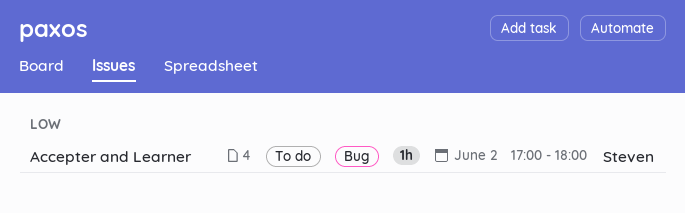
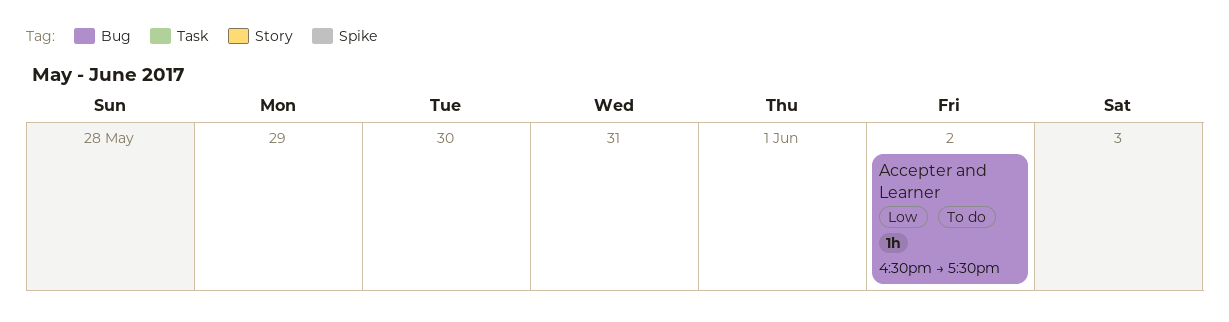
Accepter and Learner, begins: 17:00 -> 16:30
Accepter and Learner, ends: 18:00 -> 17:30

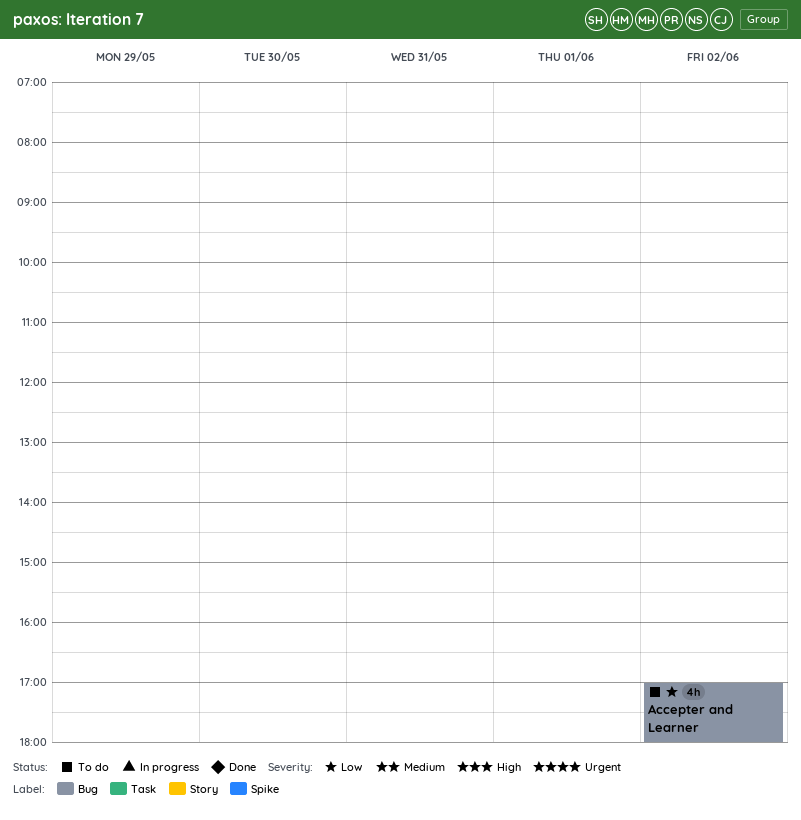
Accepter and Learner, estimate: 1h -> 4h
Accepter and Learner, begins: 16:30 -> 17:00
Accepter and Learner, ends: 17:30 -> 18:00

